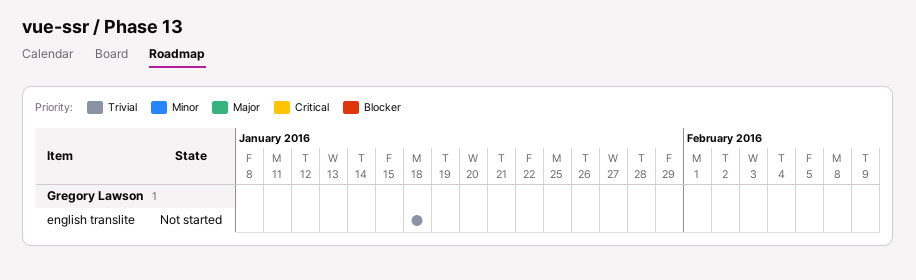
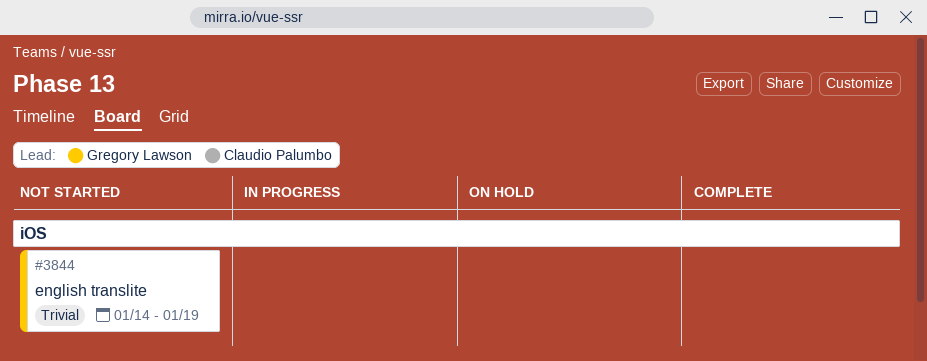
english translite, start: Jan 18 -> Jan 14
english translite, due: Jan 18 -> Jan 19

